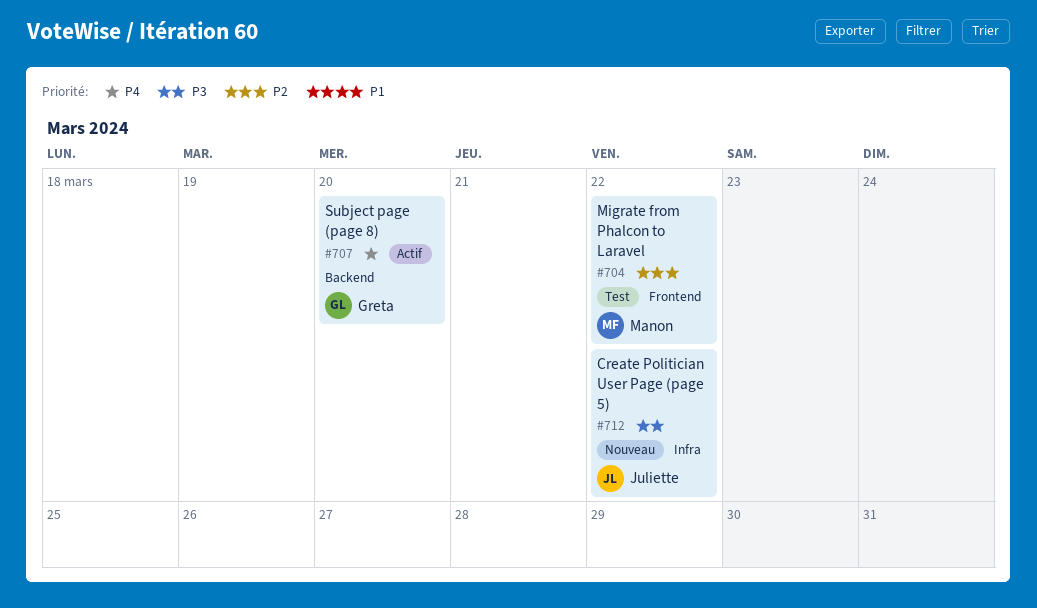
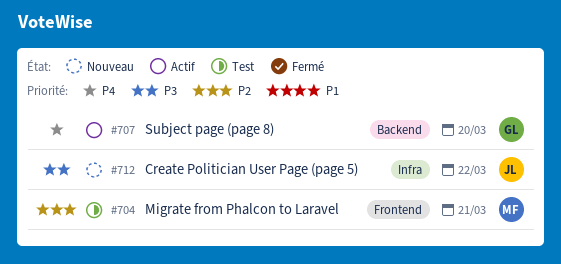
#704, due: Mar 22 -> Mar 21

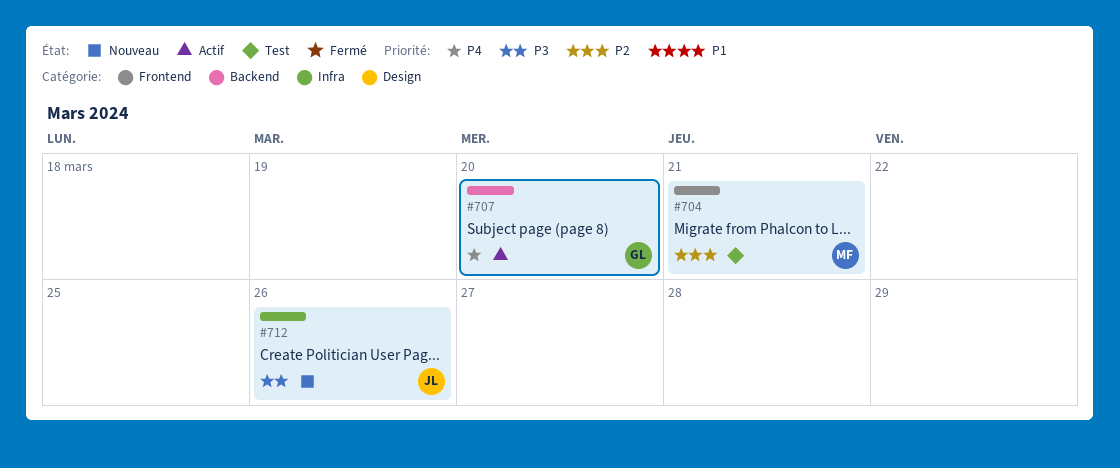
#712, due: Mar 22 -> Mar 26

